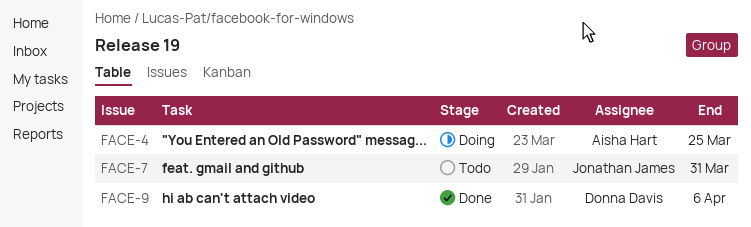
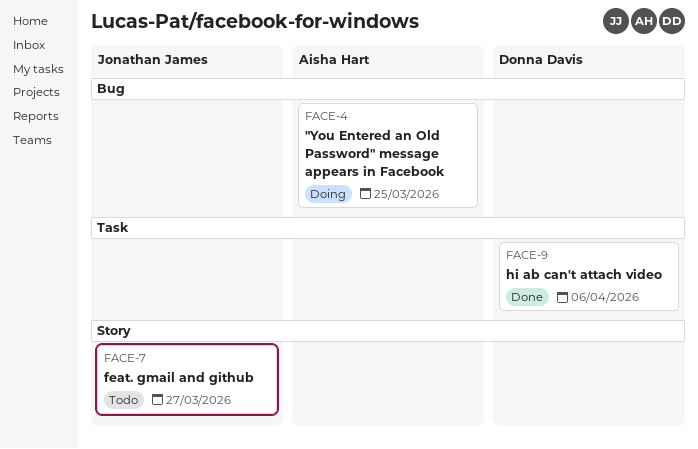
FACE-7, due: Mar 31 -> Mar 27

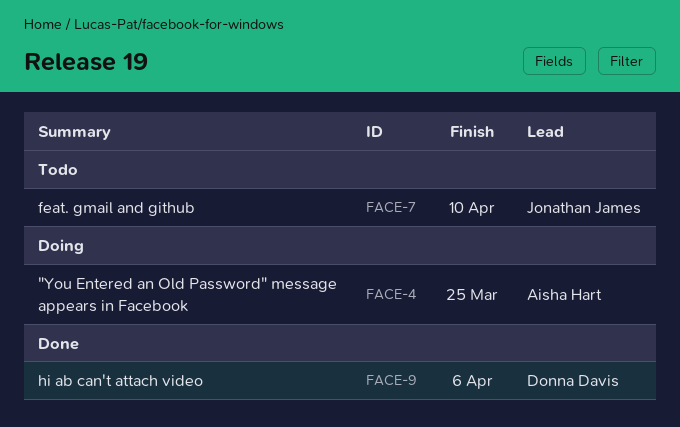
FACE-7, due: Mar 27 -> Apr 10

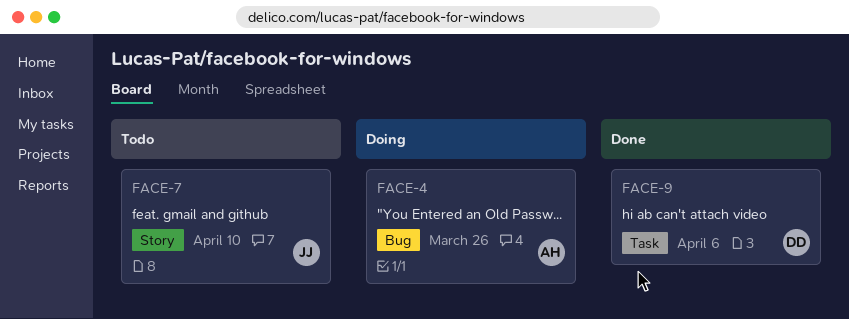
FACE-4, due: Mar 25 -> Mar 26

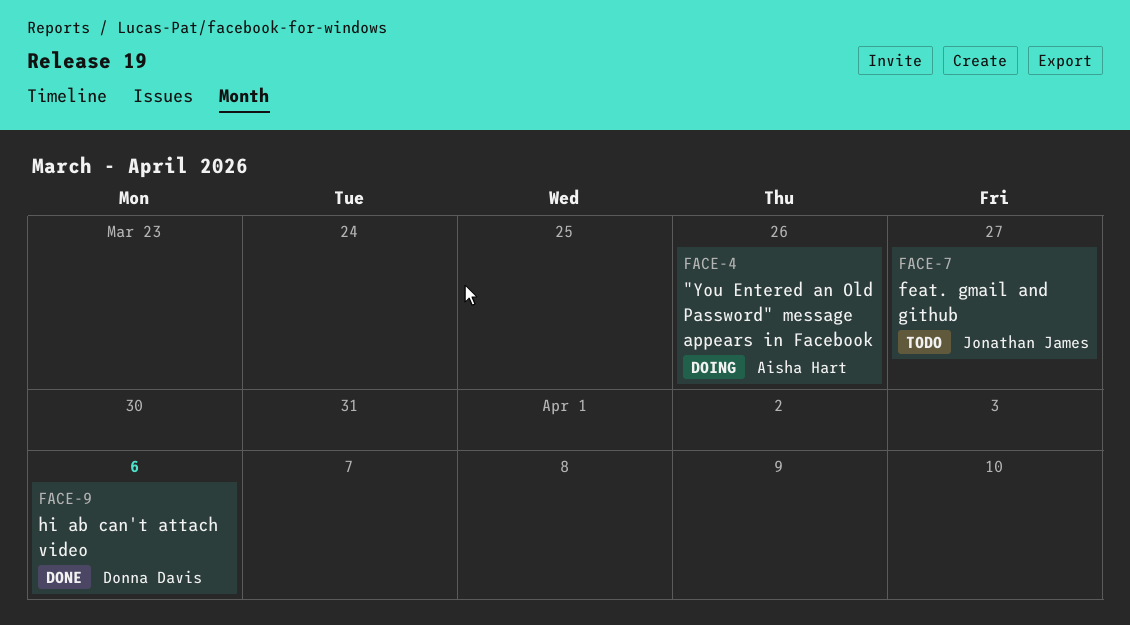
FACE-7, due: Apr 10 -> Mar 27

